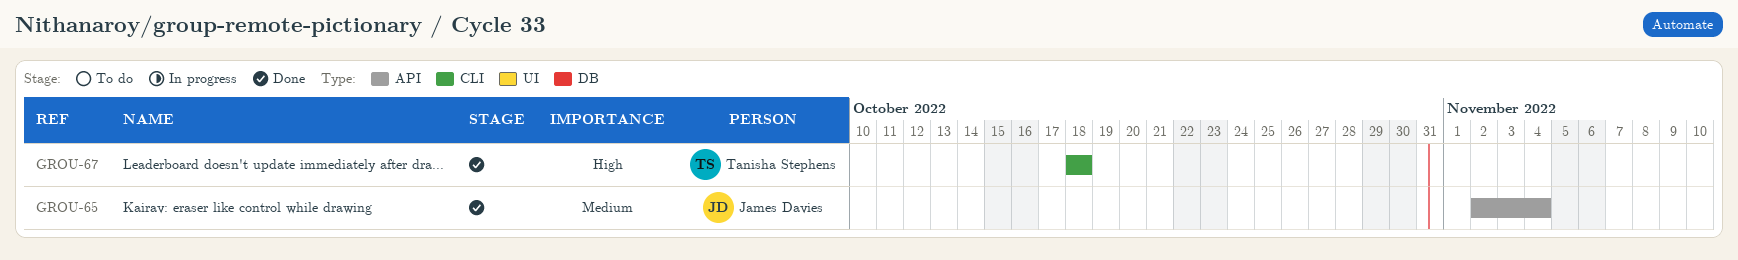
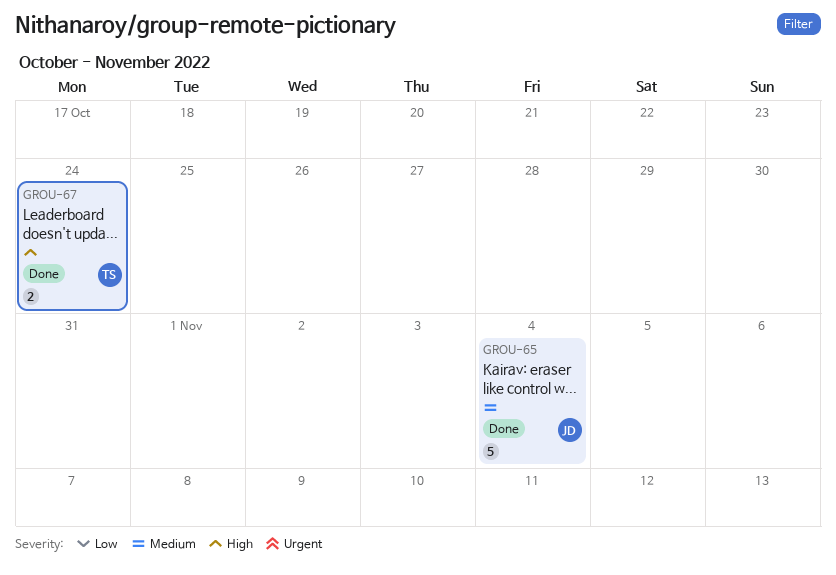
GROU-67, due: Oct 18 -> Oct 24

